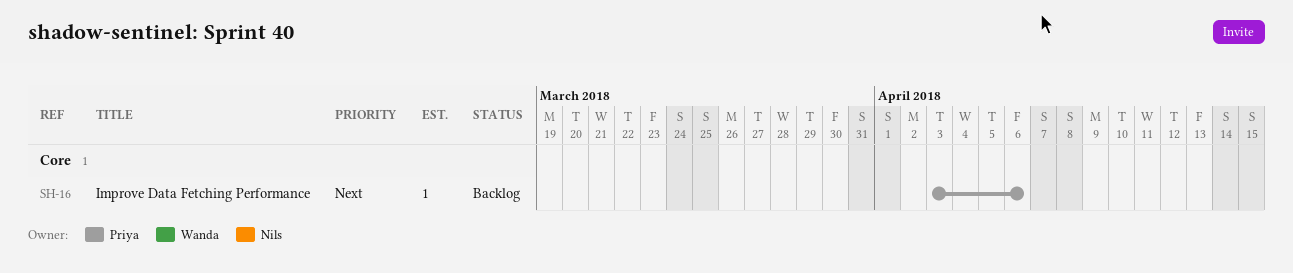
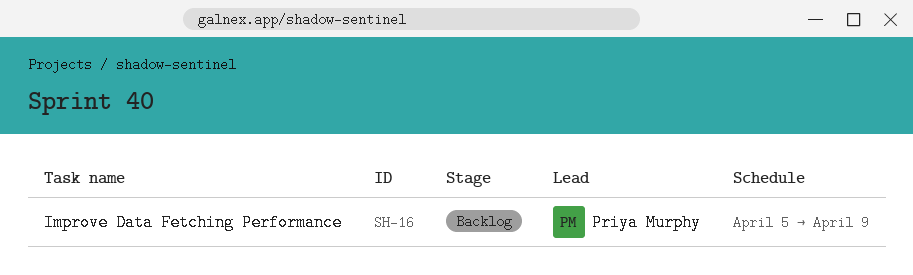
SH-16, start: Apr 3 -> Apr 5
SH-16, due: Apr 6 -> Apr 9

